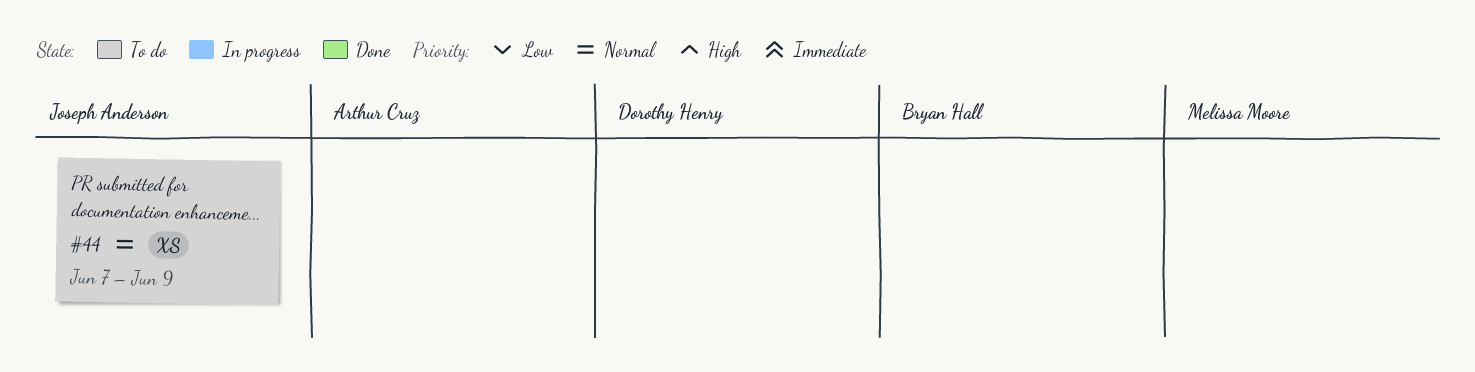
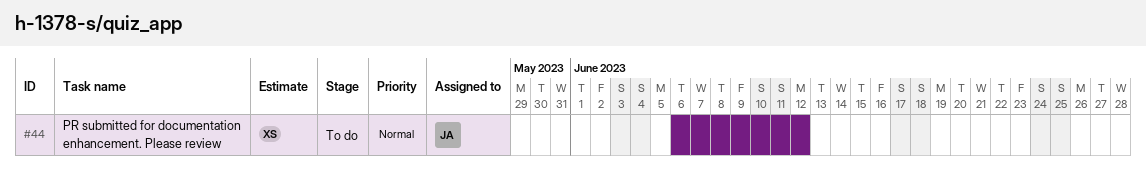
#44, start: Jun 7 -> Jun 6
#44, due: Jun 9 -> Jun 12

